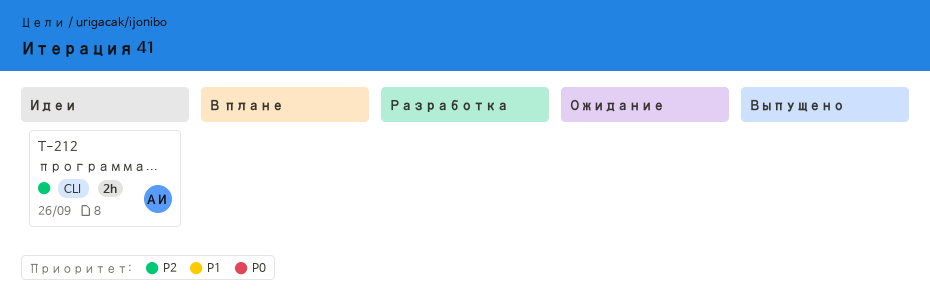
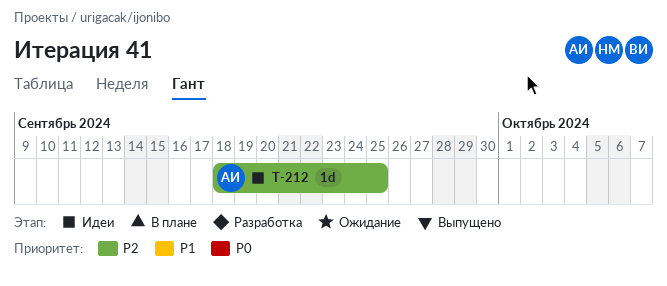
T-212, estimate: 2h -> 1d
T-212, due: Sep 26 -> Sep 25

